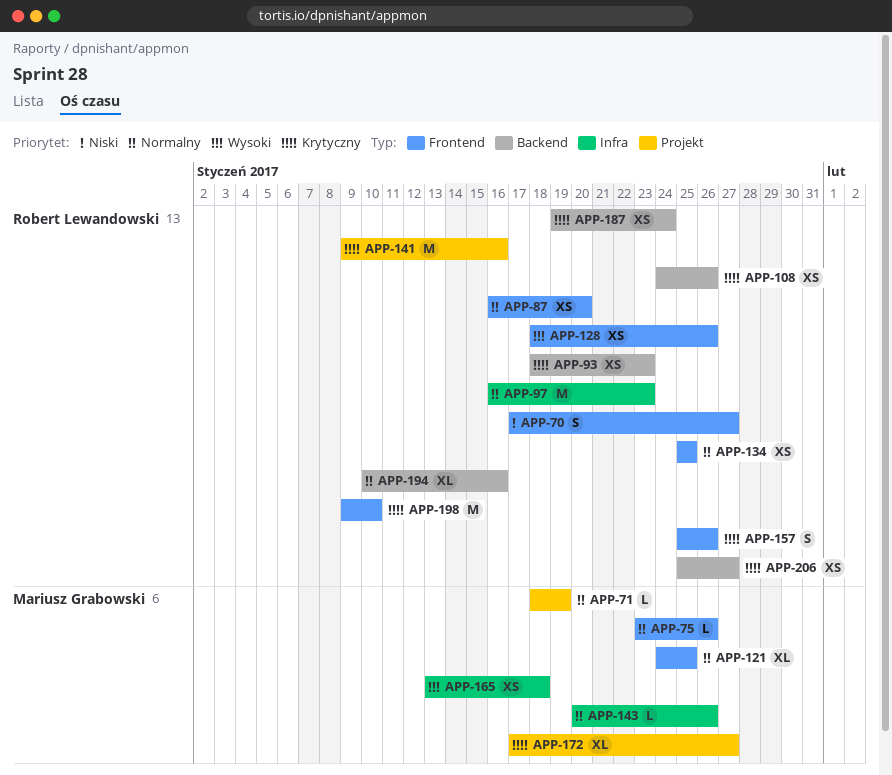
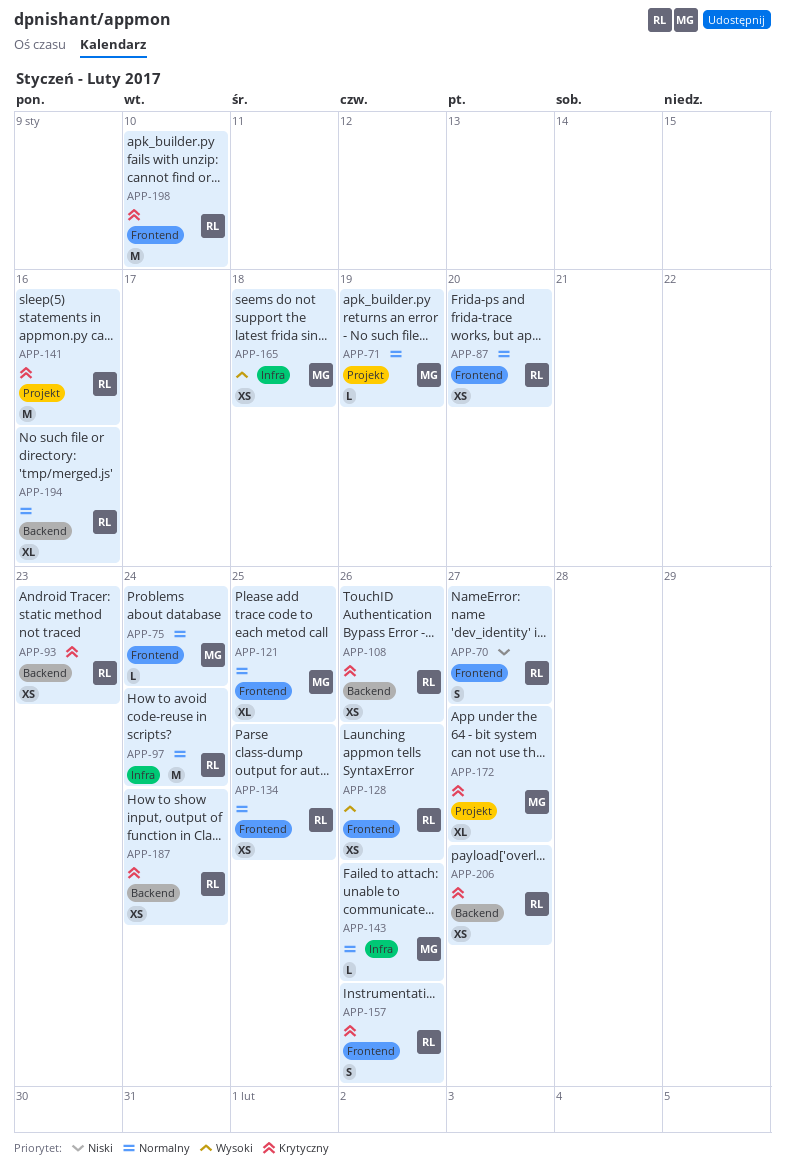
APP-75, due: Jan 26 -> Jan 24
APP-97, due: Jan 23 -> Jan 24

